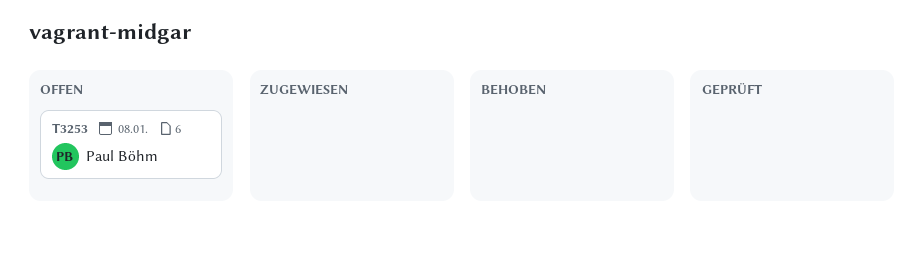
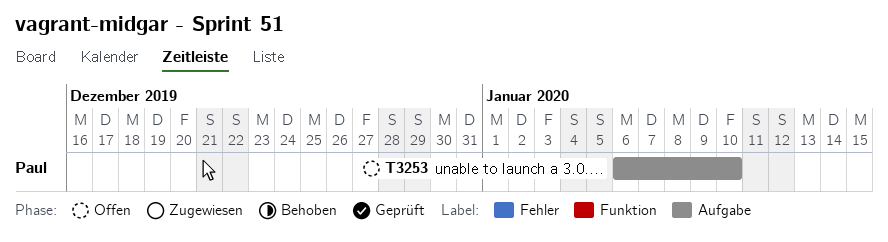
T3253, due: Jan 8 -> Jan 10

